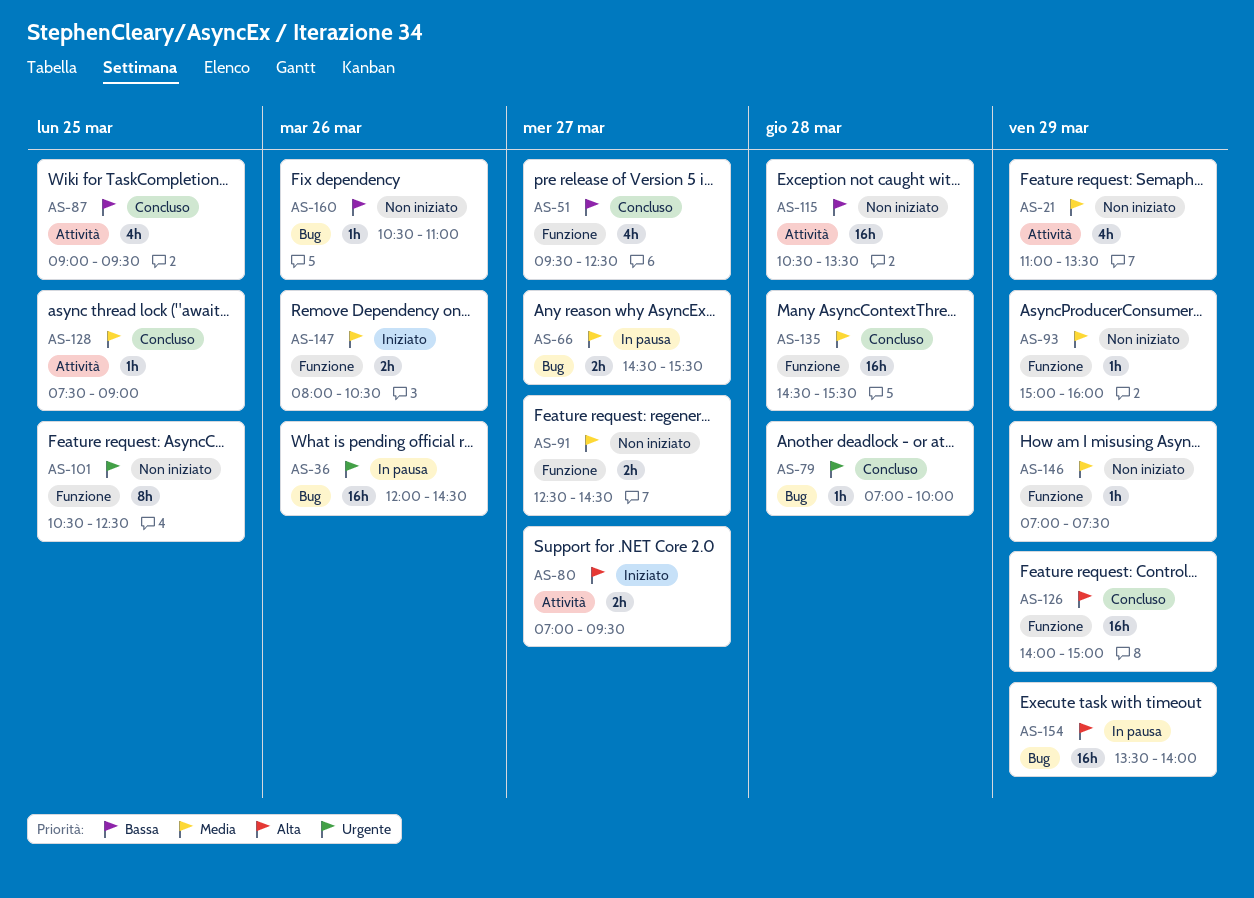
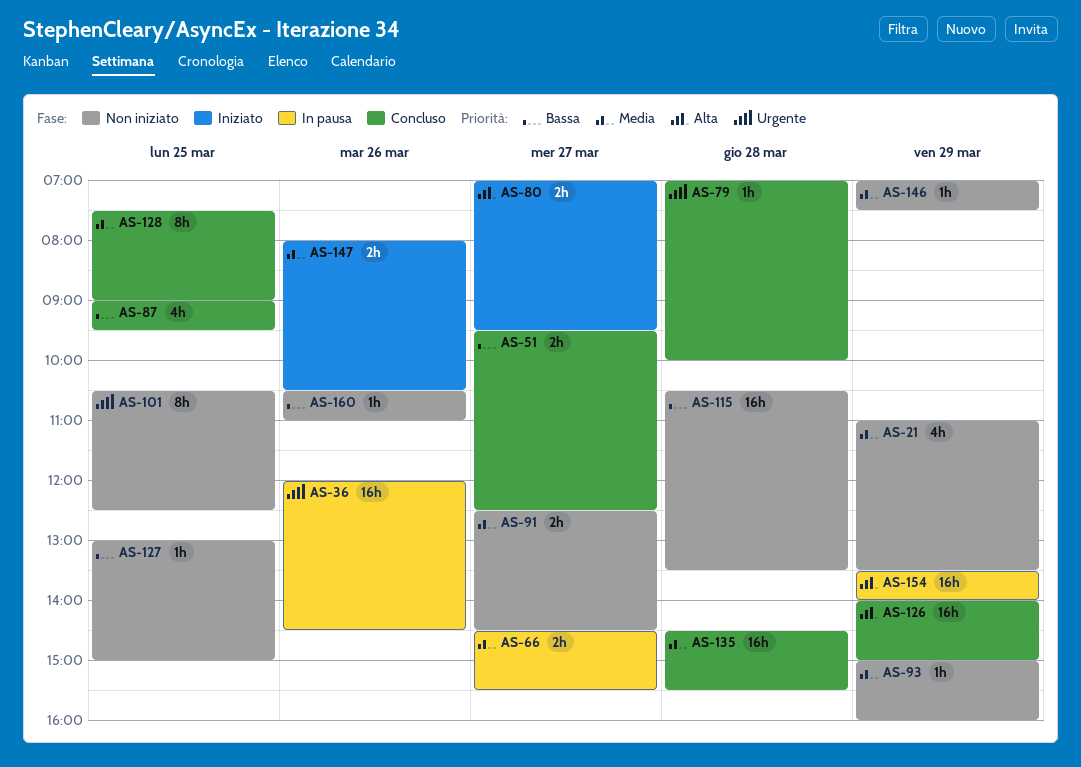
AS-51, estimate: 4h -> 2h
AS-127: none -> present
AS-128, estimate: 1h -> 8h

